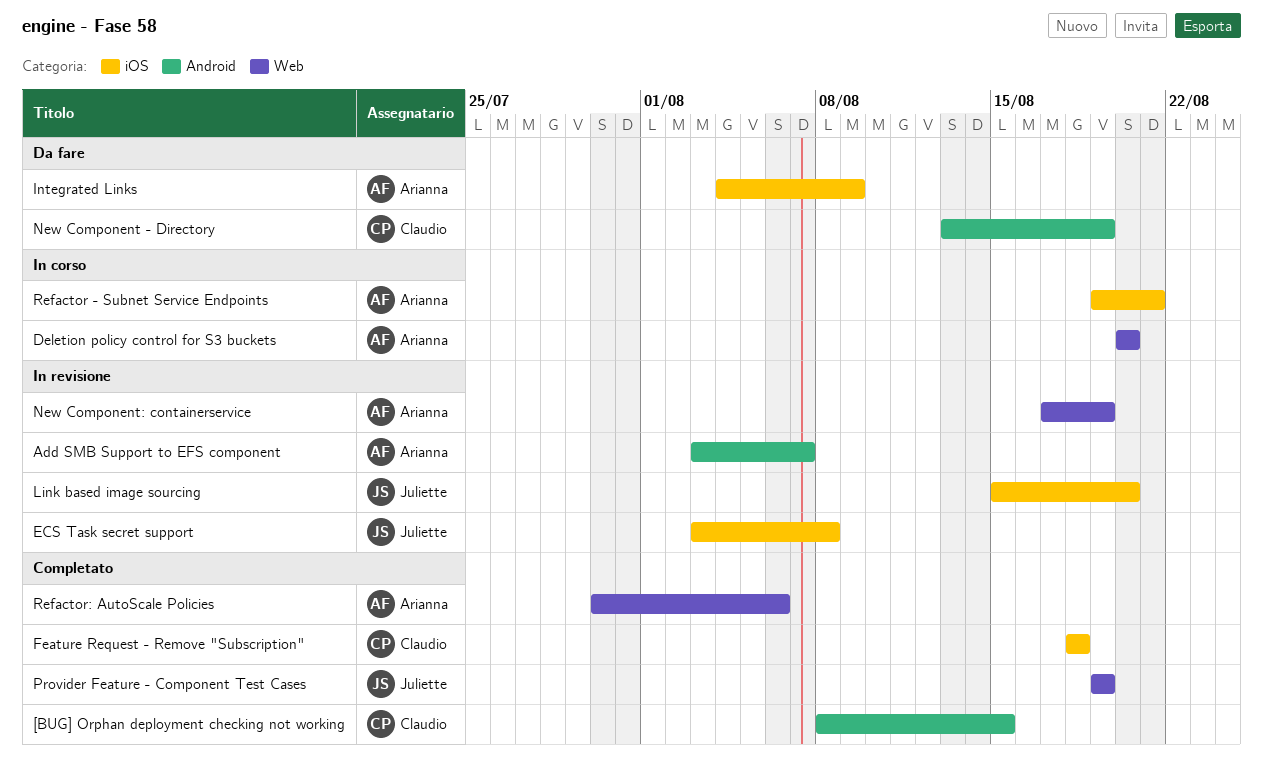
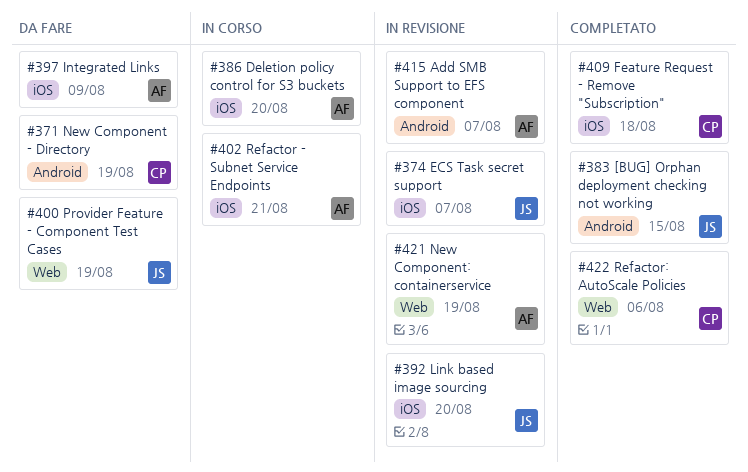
[BUG] Orphan deployment checking not working, owner: Claudio -> Juliette
Deletion policy control for S3 buckets, label: Web -> iOS
ECS Task secret support, due: Aug 8 -> Aug 7
Provider Feature - Component Test Cases, status: Completato -> Da fare
Refactor: AutoScale Policies, owner: Arianna -> Claudio

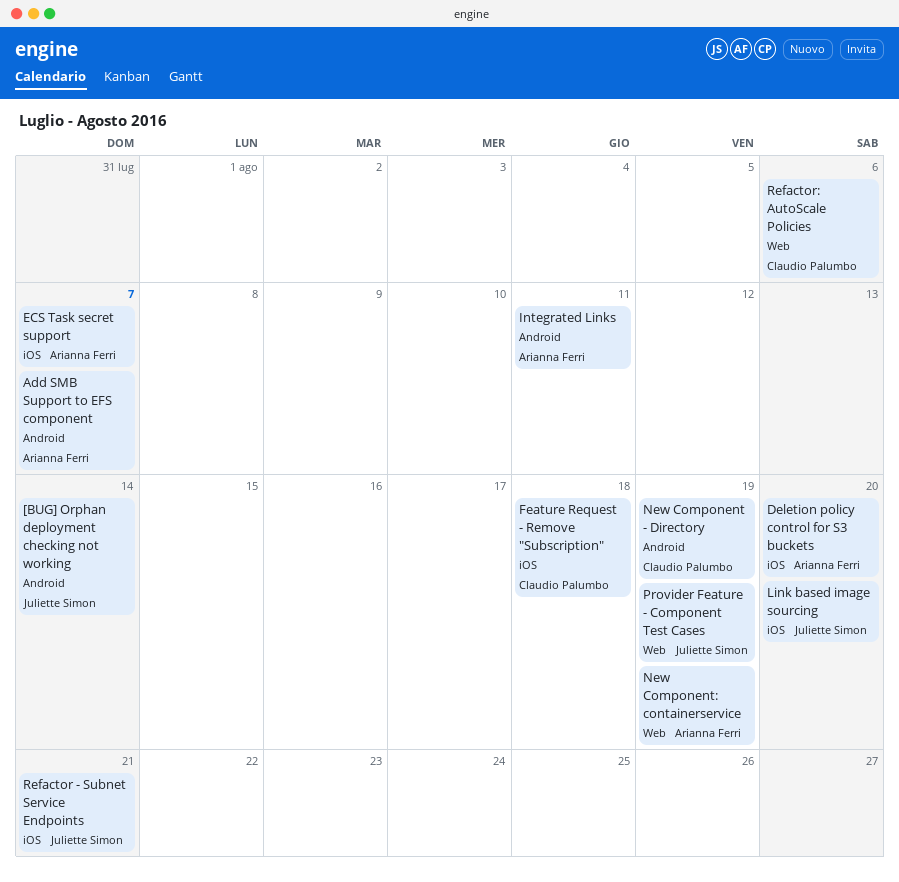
[BUG] Orphan deployment checking not working, due: Aug 15 -> Aug 14
ECS Task secret support, owner: Juliette Simon -> Arianna Ferri
Integrated Links, label: iOS -> Android
Integrated Links, due: Aug 9 -> Aug 11
Refactor - Subnet Service Endpoints, owner: Arianna Ferri -> Juliette Simon

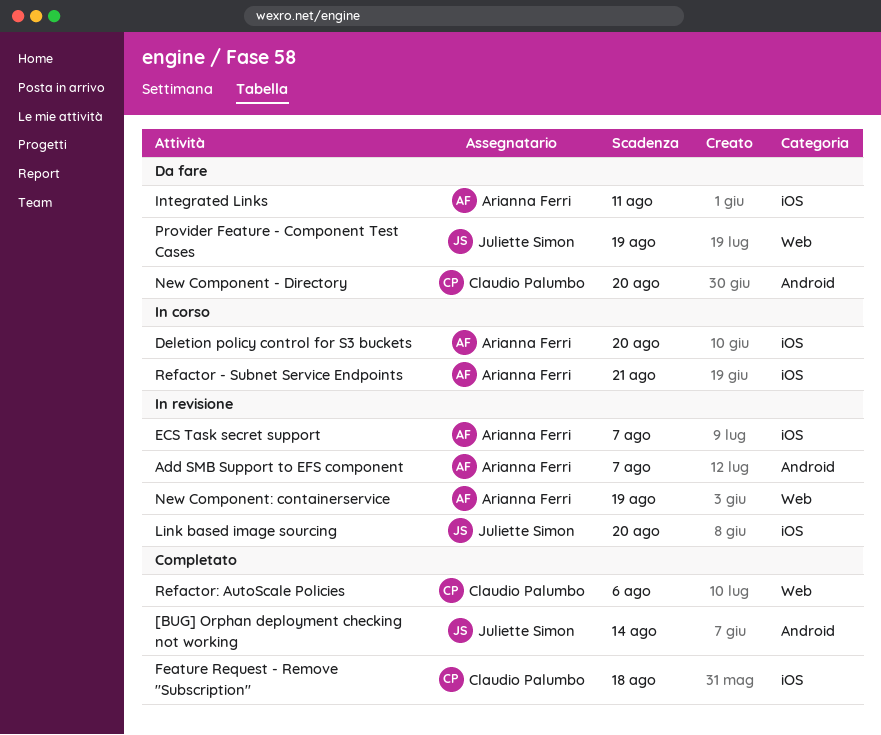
Integrated Links, label: Android -> iOS
New Component - Directory, due: Aug 19 -> Aug 20
Refactor - Subnet Service Endpoints, owner: Juliette Simon -> Arianna Ferri

